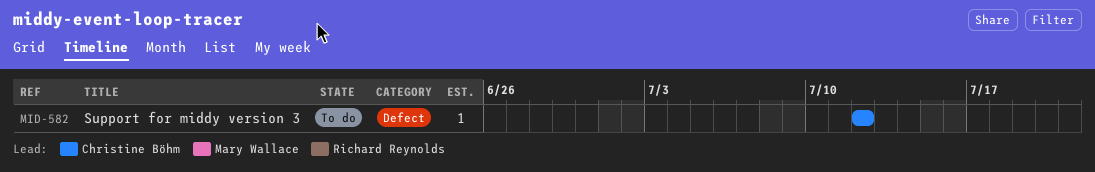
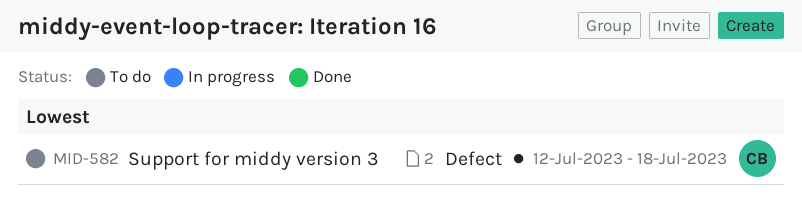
MID-582, due: Jul 12 -> Jul 18

